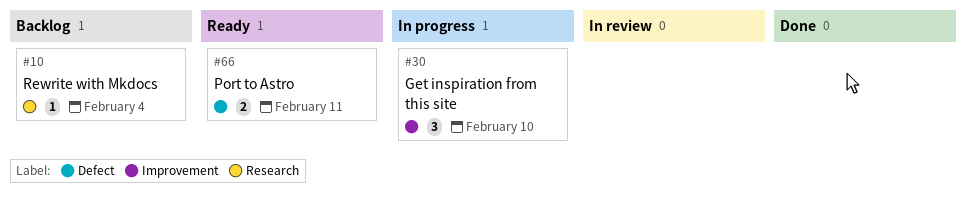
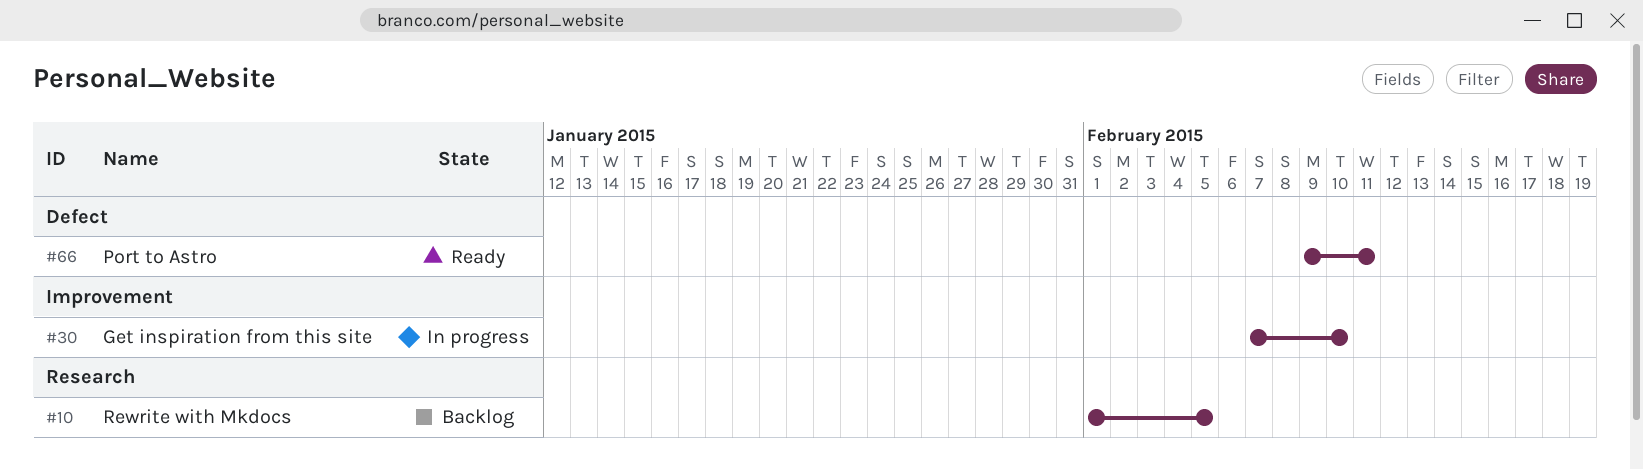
#10, due: Feb 4 -> Feb 5

